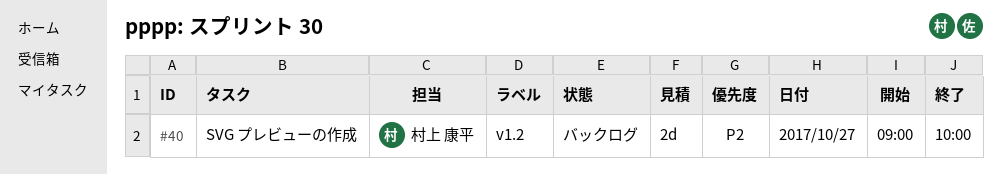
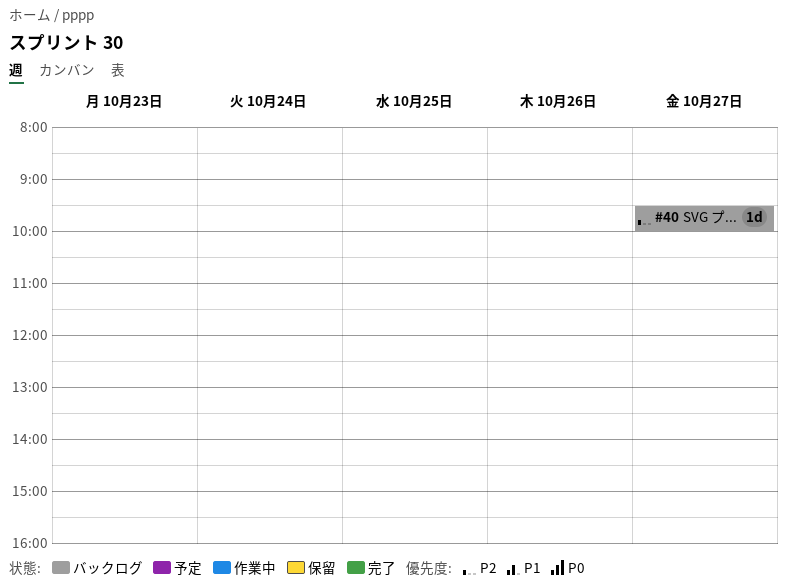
#40, estimate: 2d -> 1d
#40, begins: 09:00 -> 09:30

